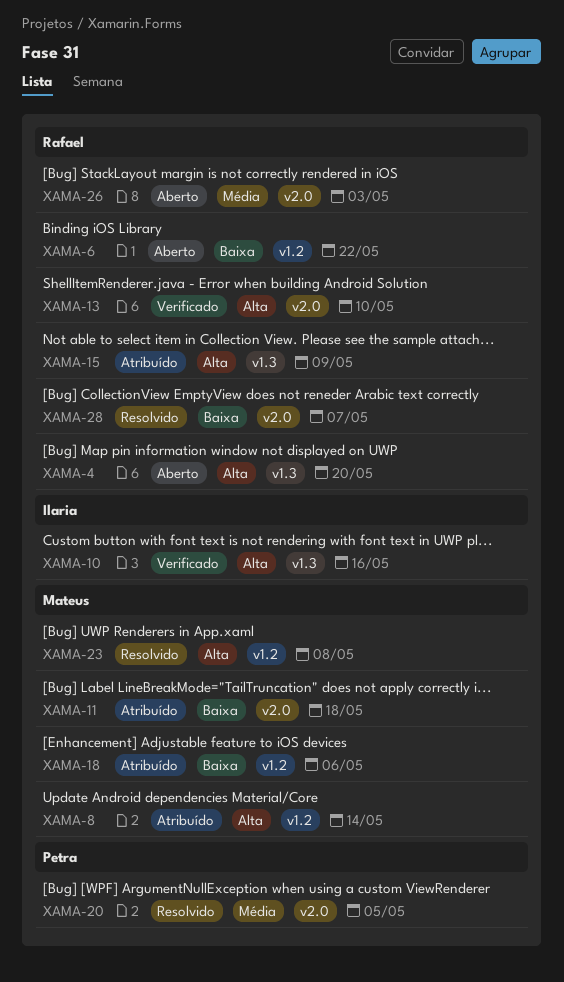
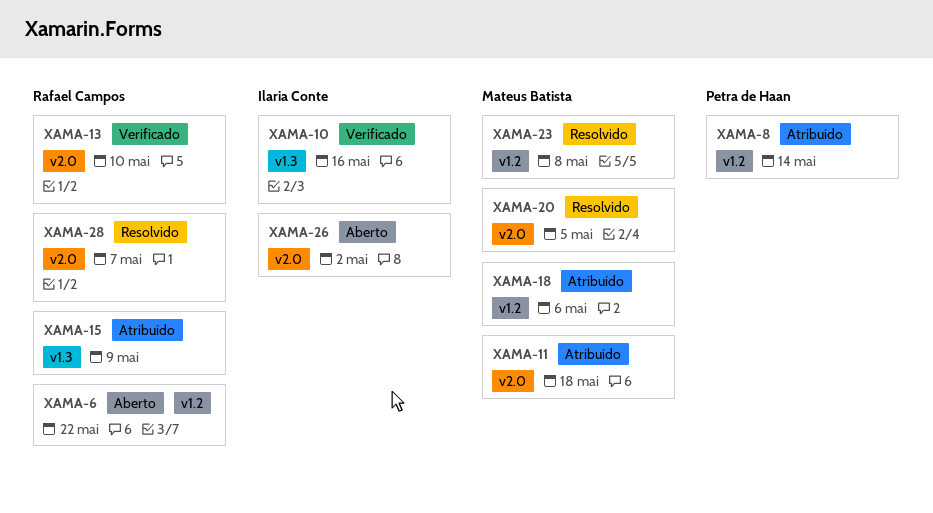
XAMA-4: present -> none
XAMA-8, owner: Mateus Batista -> Petra de Haan
XAMA-20, owner: Petra de Haan -> Mateus Batista
XAMA-26, owner: Rafael Campos -> Ilaria Conte
XAMA-26, due: May 3 -> May 2

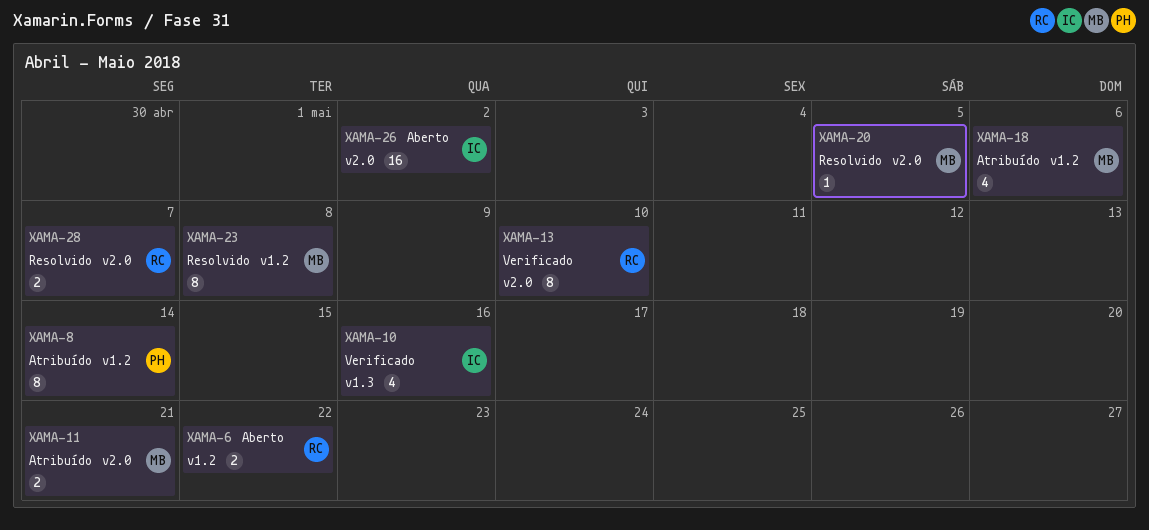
XAMA-11, due: May 18 -> May 21
XAMA-15: present -> none

